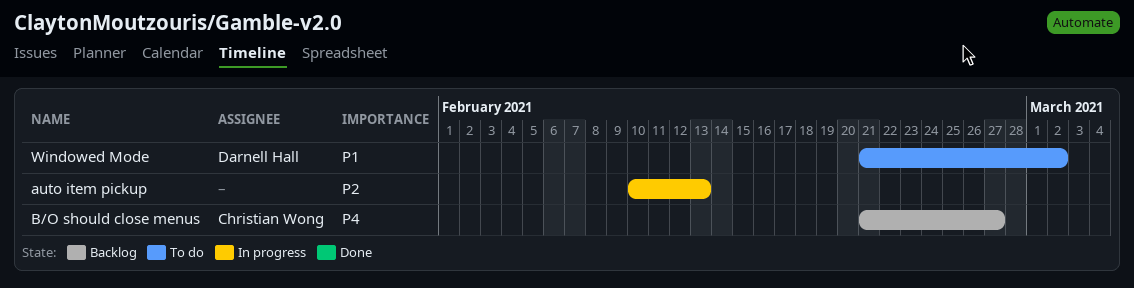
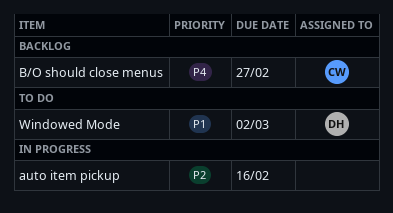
auto item pickup, due: Feb 13 -> Feb 16

